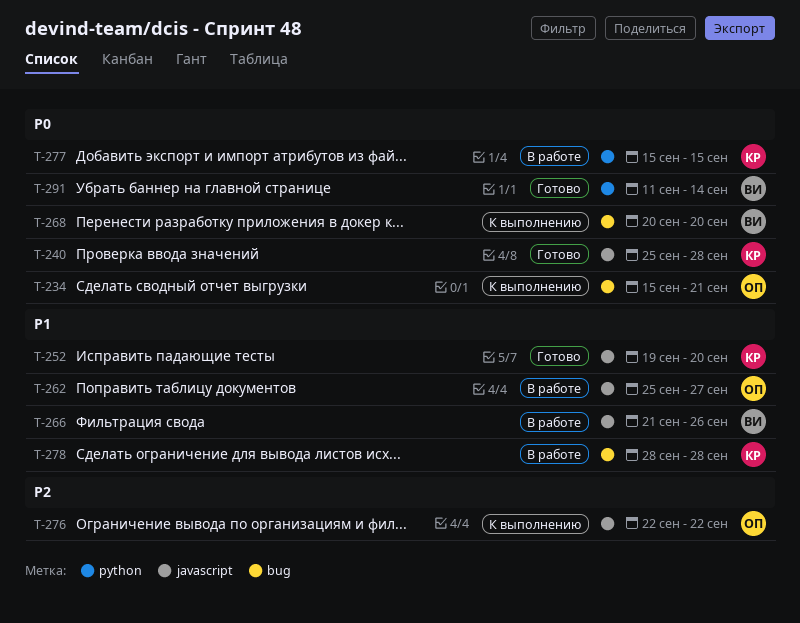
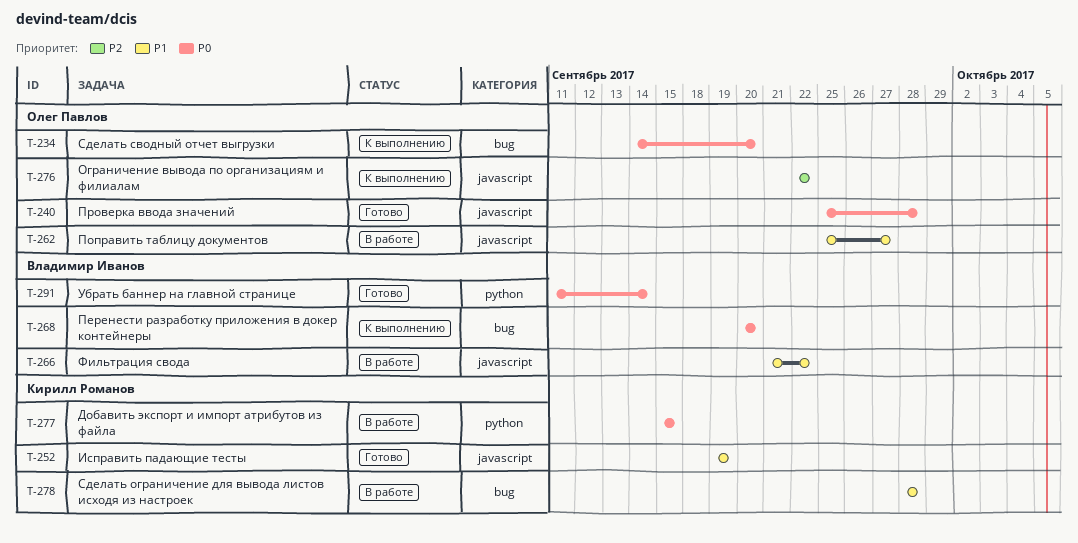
T-234, start: Sep 15 -> Sep 14
T-234, due: Sep 21 -> Sep 20
T-240, owner: Кирилл Романов -> Олег Павлов
T-252, due: Sep 20 -> Sep 19
T-266, due: Sep 26 -> Sep 22

